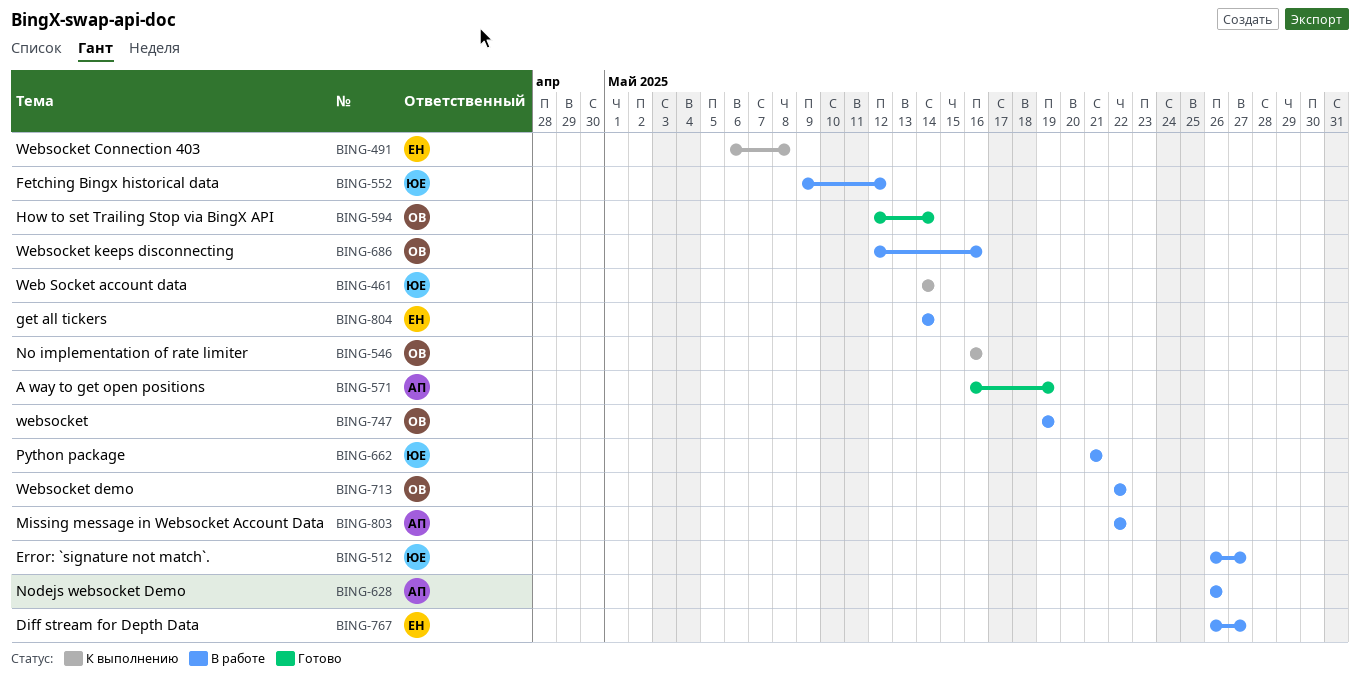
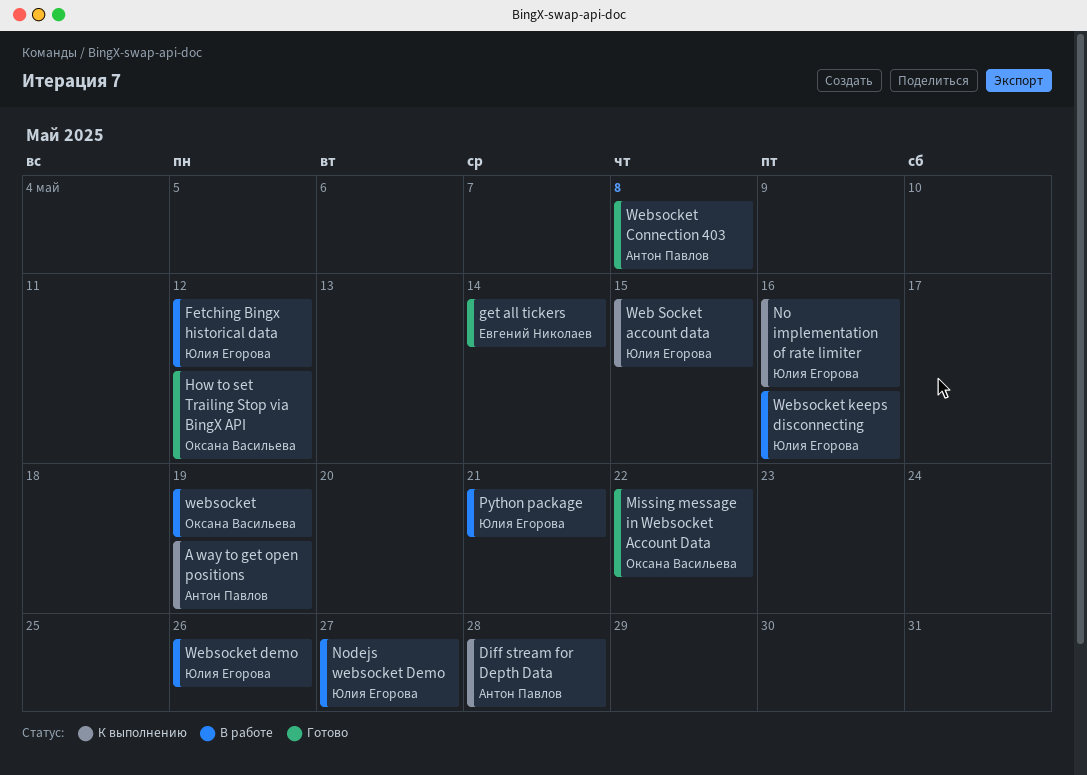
A way to get open positions, status: Готово -> К выполнению
Diff stream for Depth Data, status: В работе -> К выполнению
Diff stream for Depth Data, owner: Евгений Николаев -> Антон Павлов
Diff stream for Depth Data, due: May 27 -> May 28
Error: `signature not match`.: present -> none
get all tickers, status: В работе -> Готово
How to set Trailing Stop via BingX API, due: May 14 -> May 12
Missing message in Websocket Account Data, status: В работе -> Готово
Missing message in Websocket Account Data, owner: Антон Павлов -> Оксана Васильева
No implementation of rate limiter, owner: Оксана Васильева -> Юлия Егорова
Nodejs websocket Demo, owner: Антон Павлов -> Юлия Егорова
Nodejs websocket Demo, due: May 26 -> May 27
Web Socket account data, due: May 14 -> May 15
Websocket Connection 403, status: К выполнению -> Готово
Websocket Connection 403, owner: Евгений Николаев -> Антон Павлов
Websocket demo, owner: Оксана Васильева -> Юлия Егорова
Websocket demo, due: May 22 -> May 26
Websocket keeps disconnecting, owner: Оксана Васильева -> Юлия Егорова

